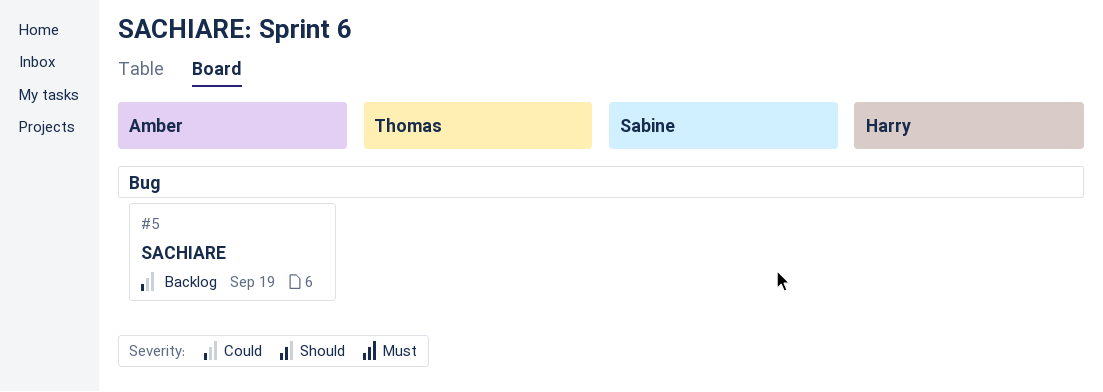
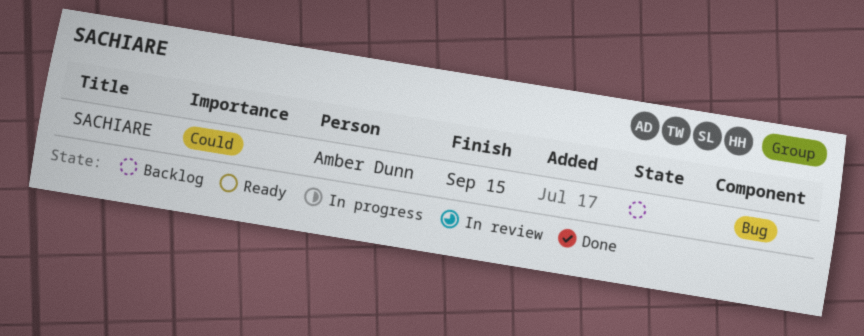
SACHIARE, due: Sep 19 -> Sep 15

